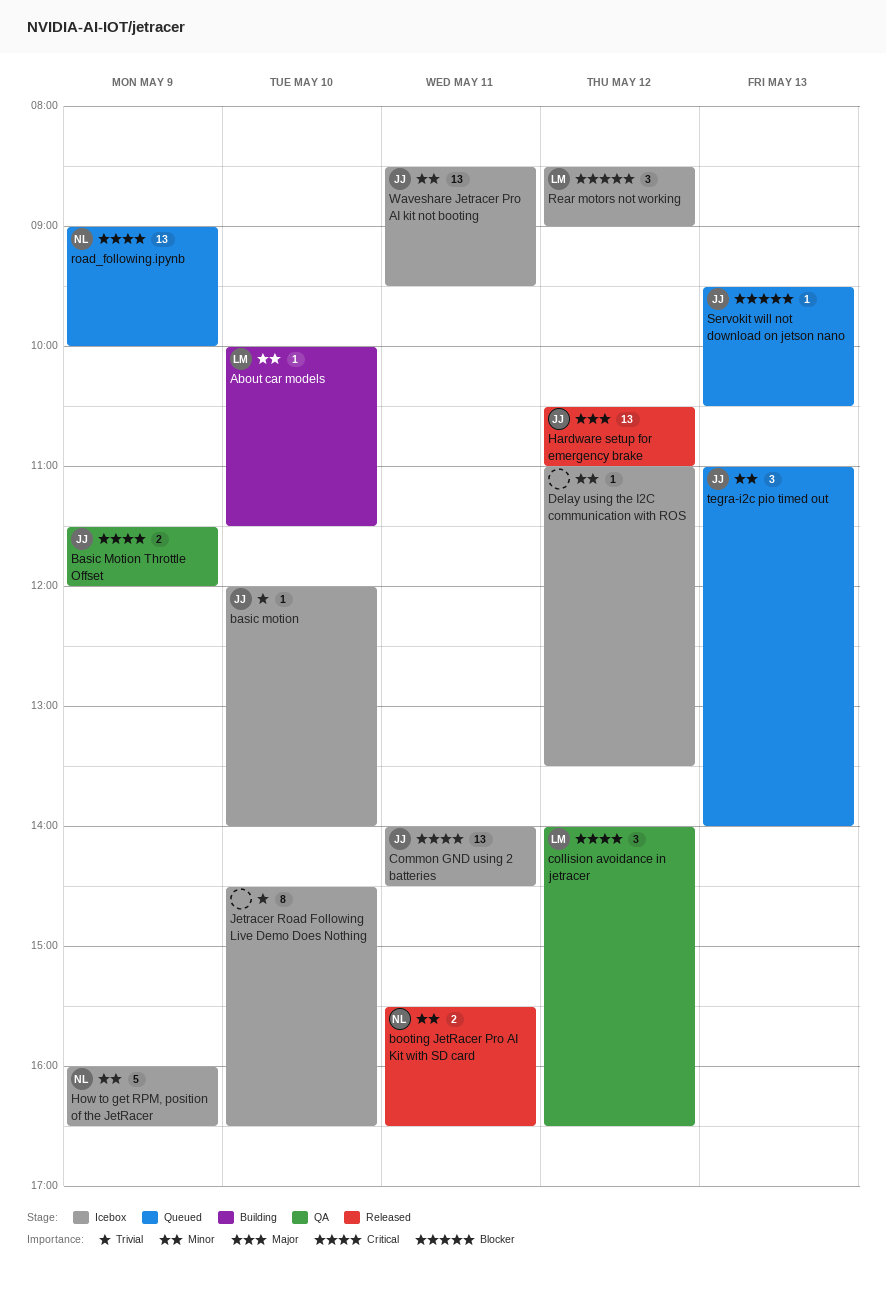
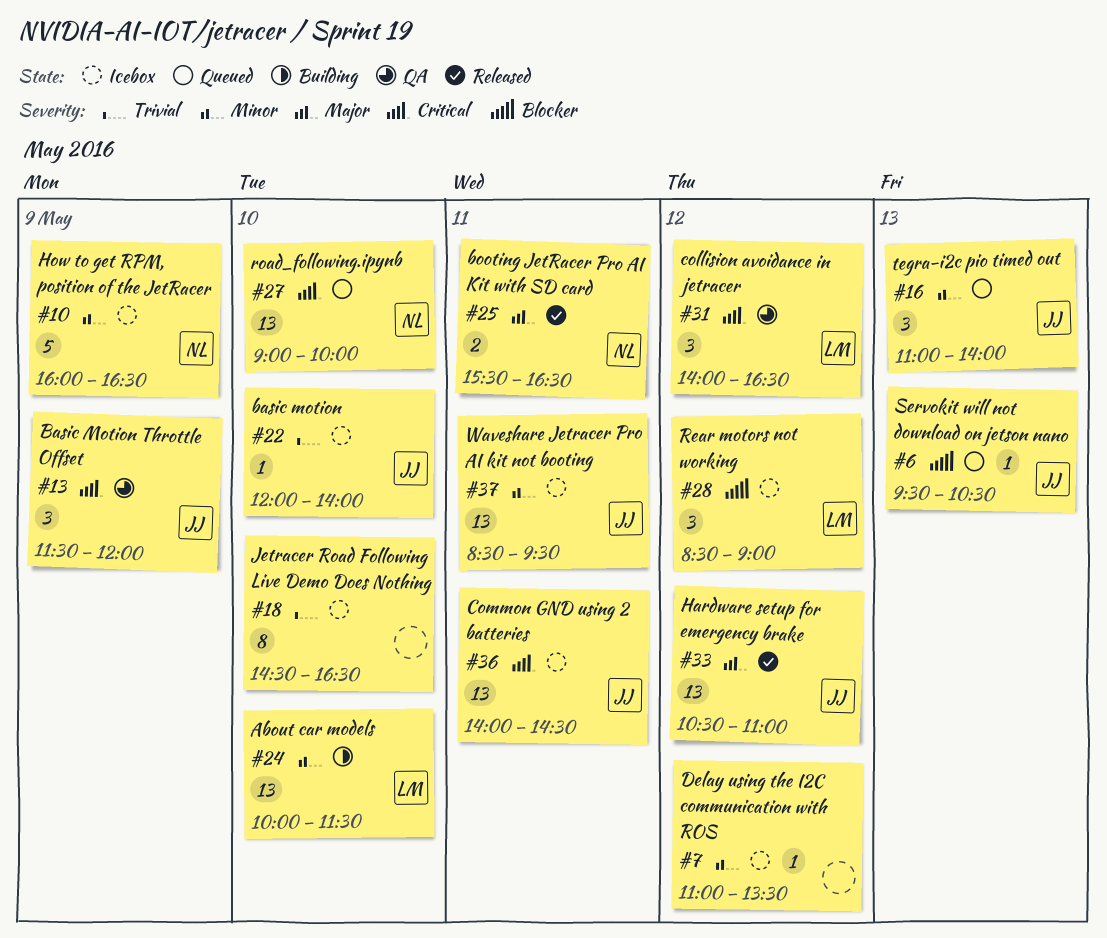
About car models, estimate: 1 -> 13
Basic Motion Throttle Offset, estimate: 2 -> 3
booting JetRacer Pro AI Kit with SD card, priority: Minor -> Major
road_following.ipynb, day: May 9 -> May 10

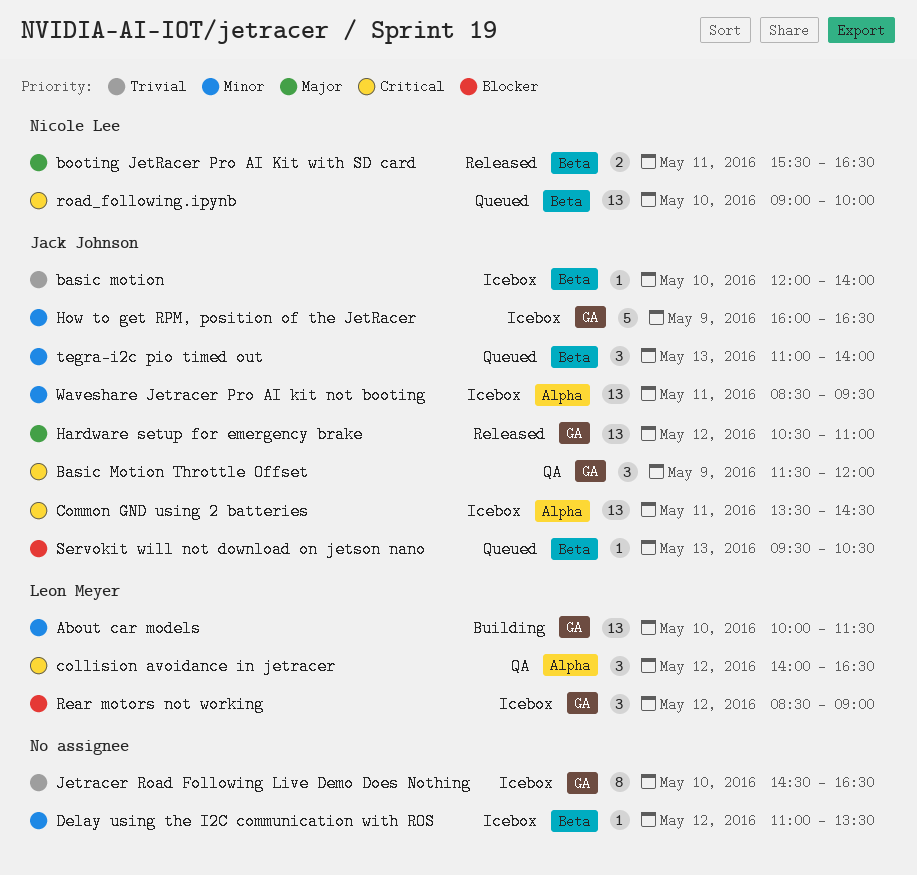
Common GND using 2 batteries, begins: 14:00 -> 13:30
How to get RPM, position of the JetRacer, owner: Nicole Lee -> Jack Johnson

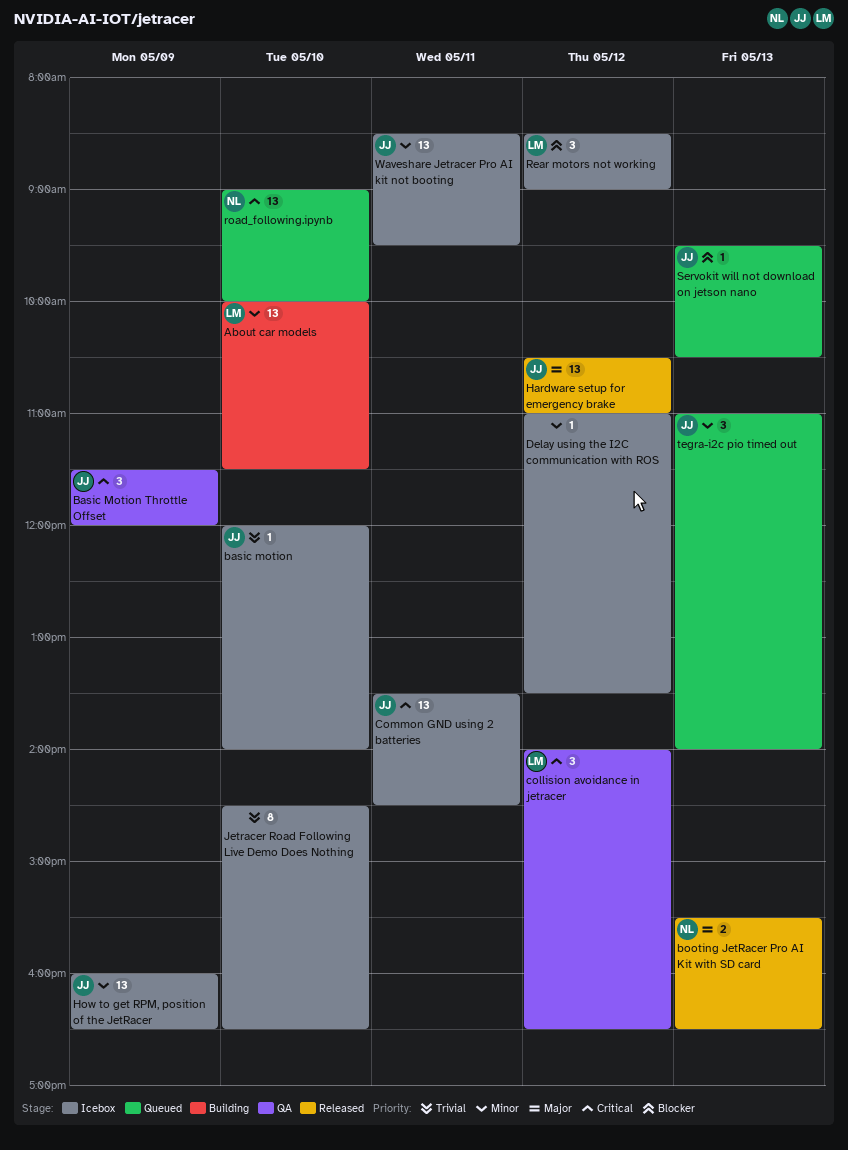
booting JetRacer Pro AI Kit with SD card, day: May 11 -> May 13
How to get RPM, position of the JetRacer, estimate: 5 -> 13

